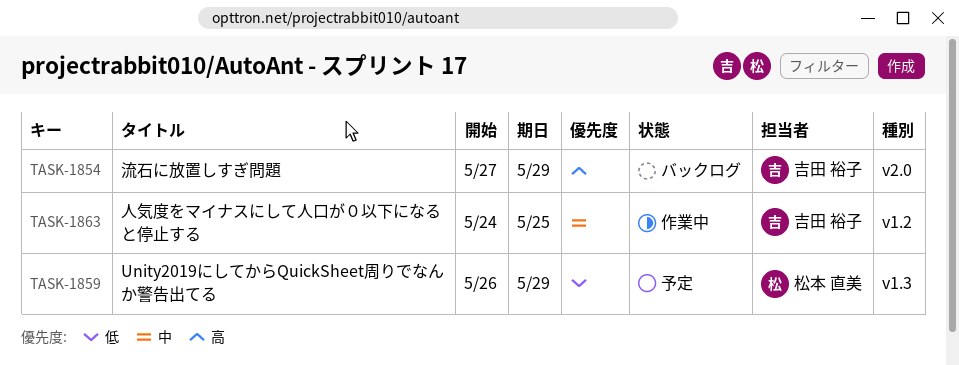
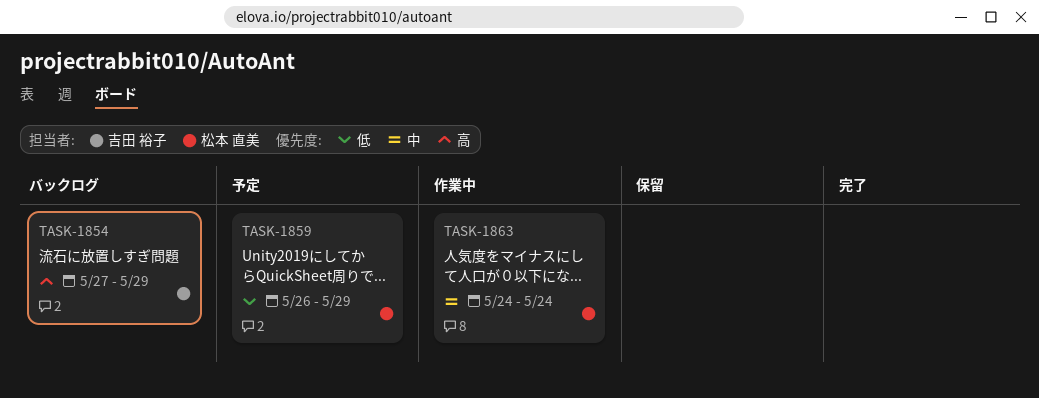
TASK-1863, owner: 吉田 裕子 -> 松本 直美
TASK-1863, due: May 25 -> May 24

